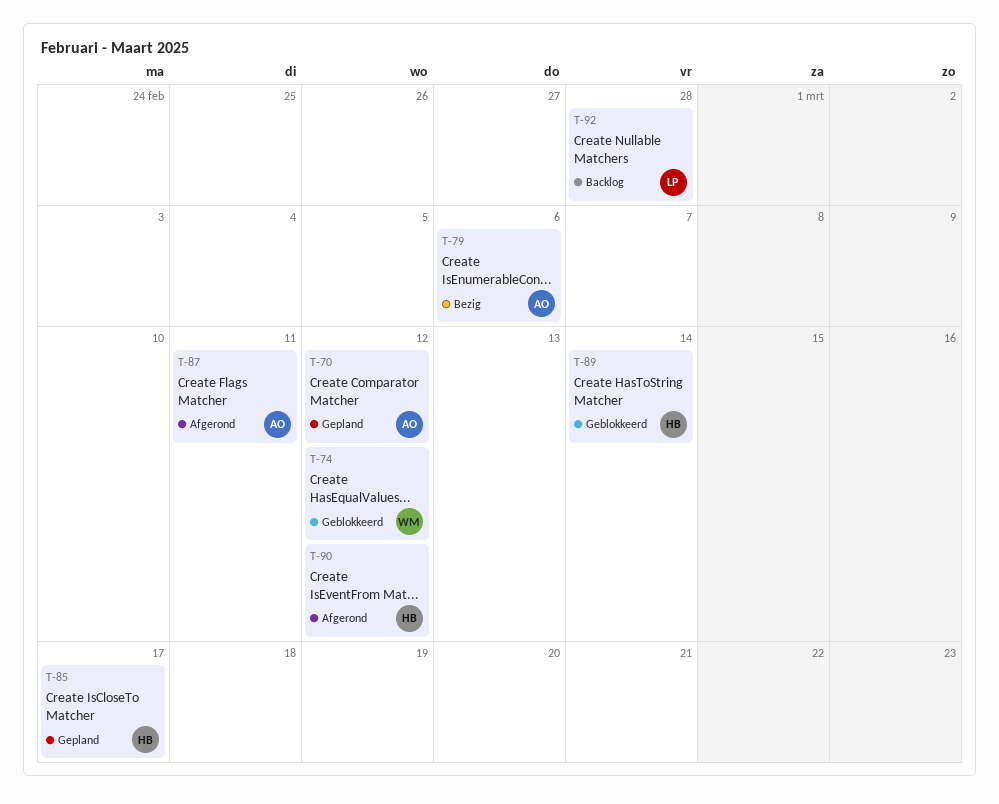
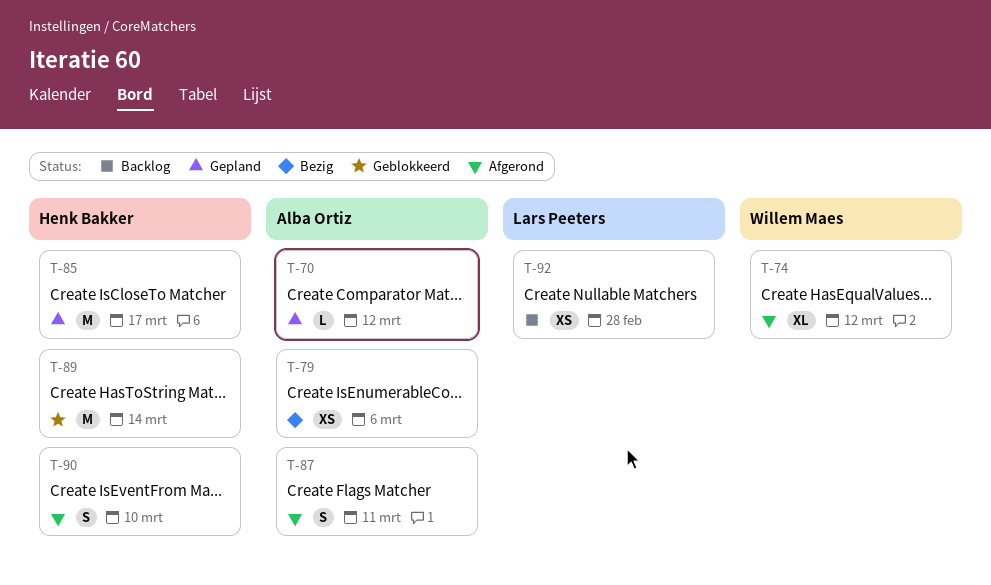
T-74, status: Geblokkeerd -> Afgerond
T-90, due: Mar 12 -> Mar 10

